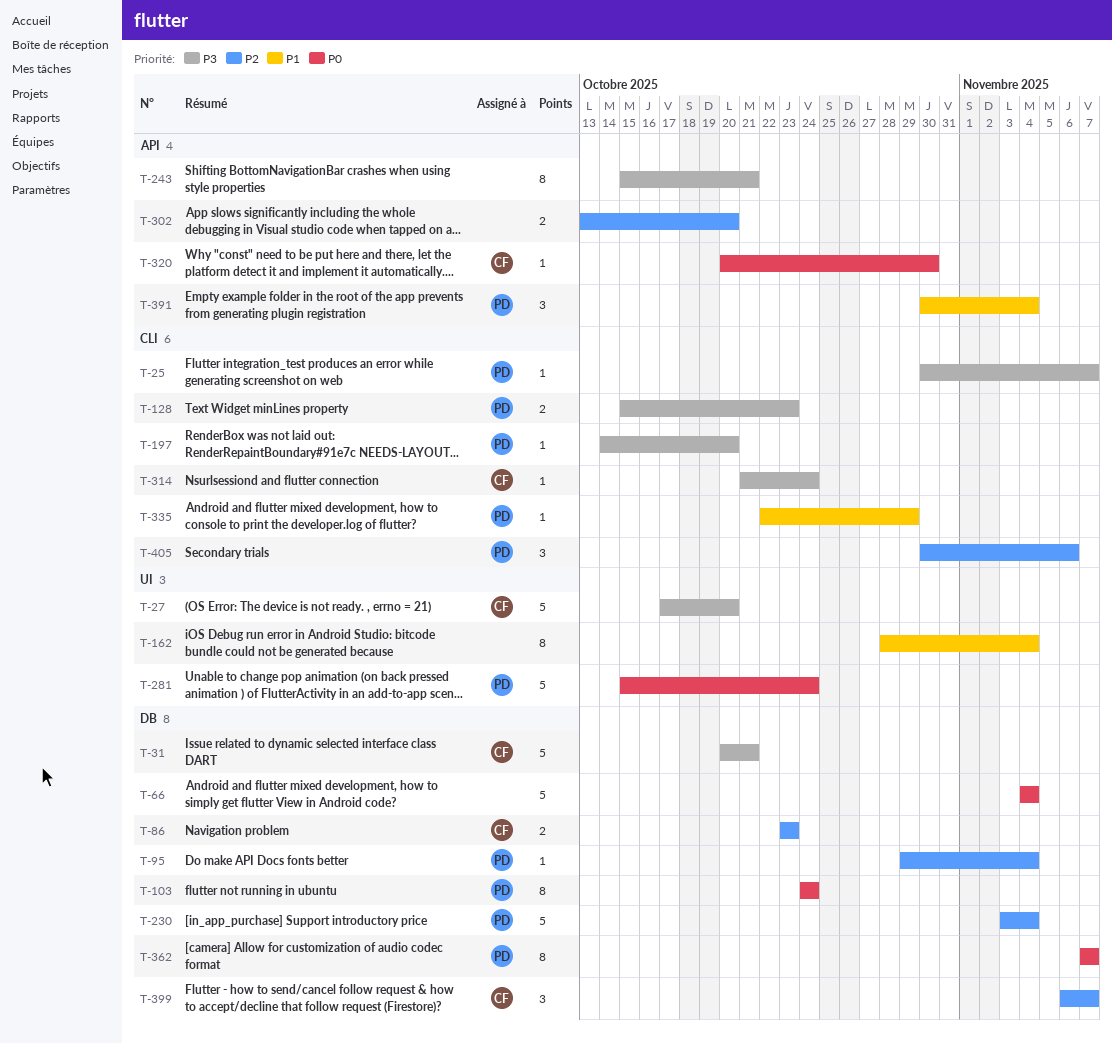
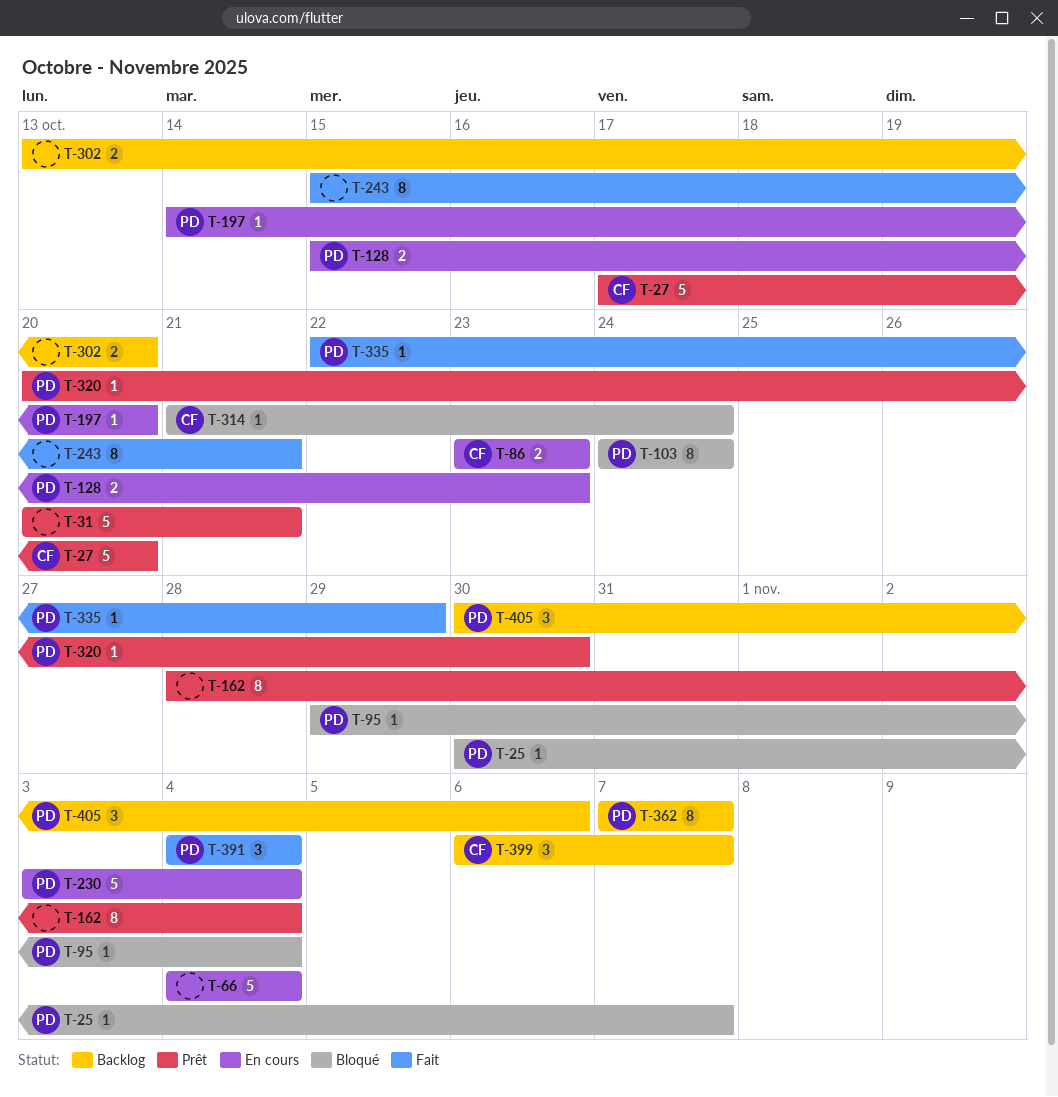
T-31, owner: CF -> none
T-281: present -> none
T-320, owner: CF -> PD
T-391, start: Oct 30 -> Nov 4

